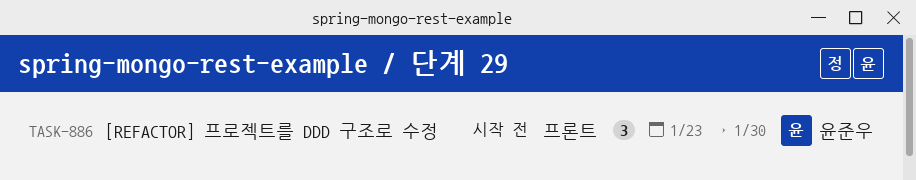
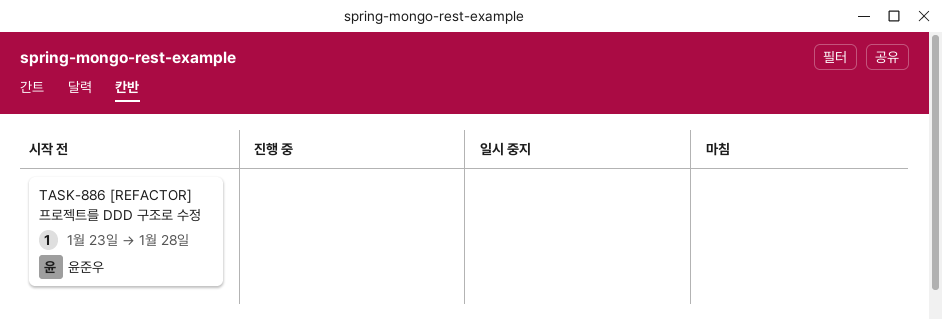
TASK-886, estimate: 3 -> 1
TASK-886, due: Jan 30 -> Jan 28

